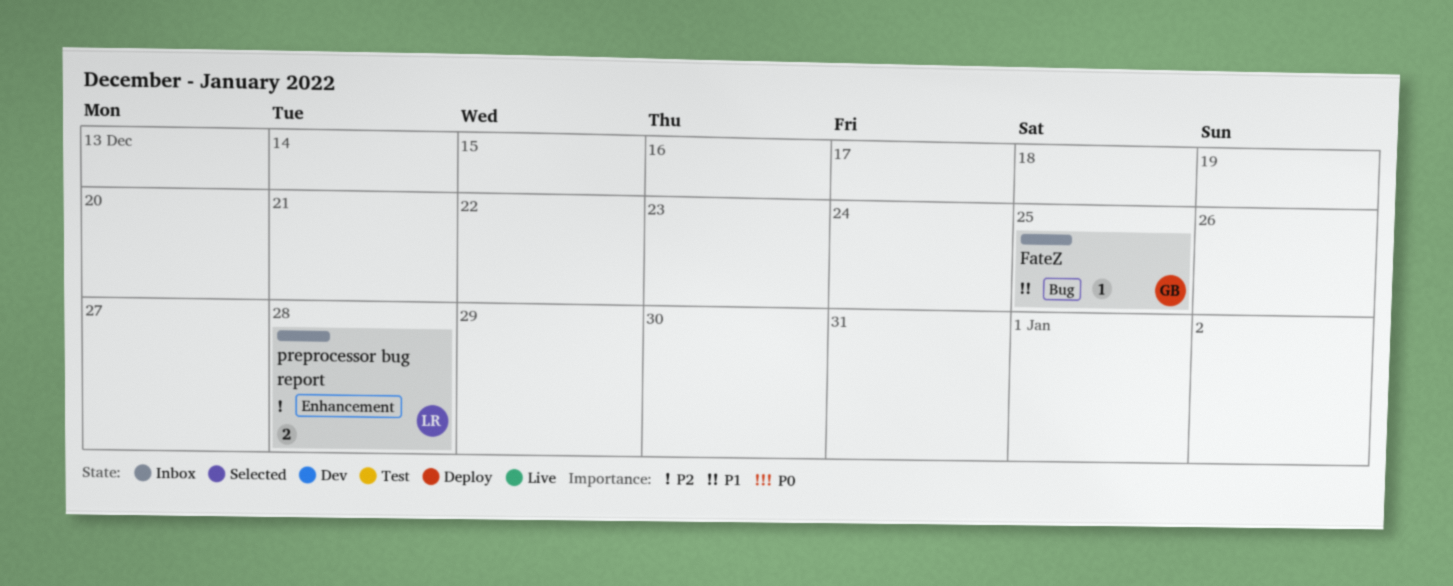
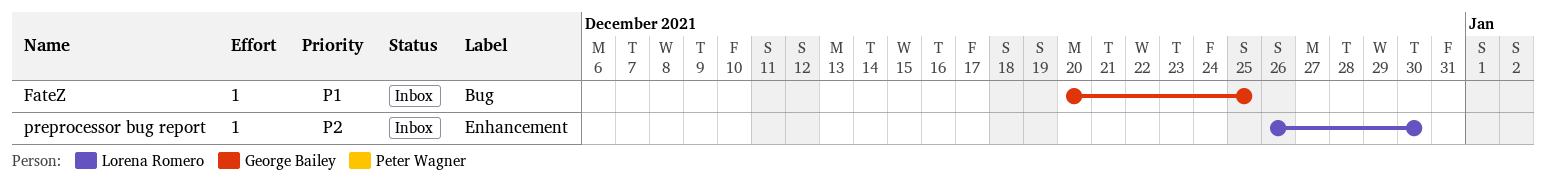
preprocessor bug report, estimate: 2 -> 1
preprocessor bug report, due: Dec 28 -> Dec 30

